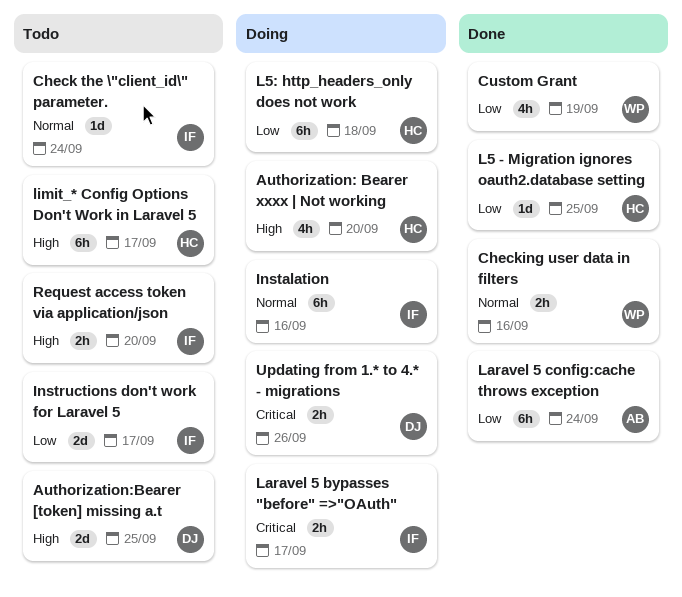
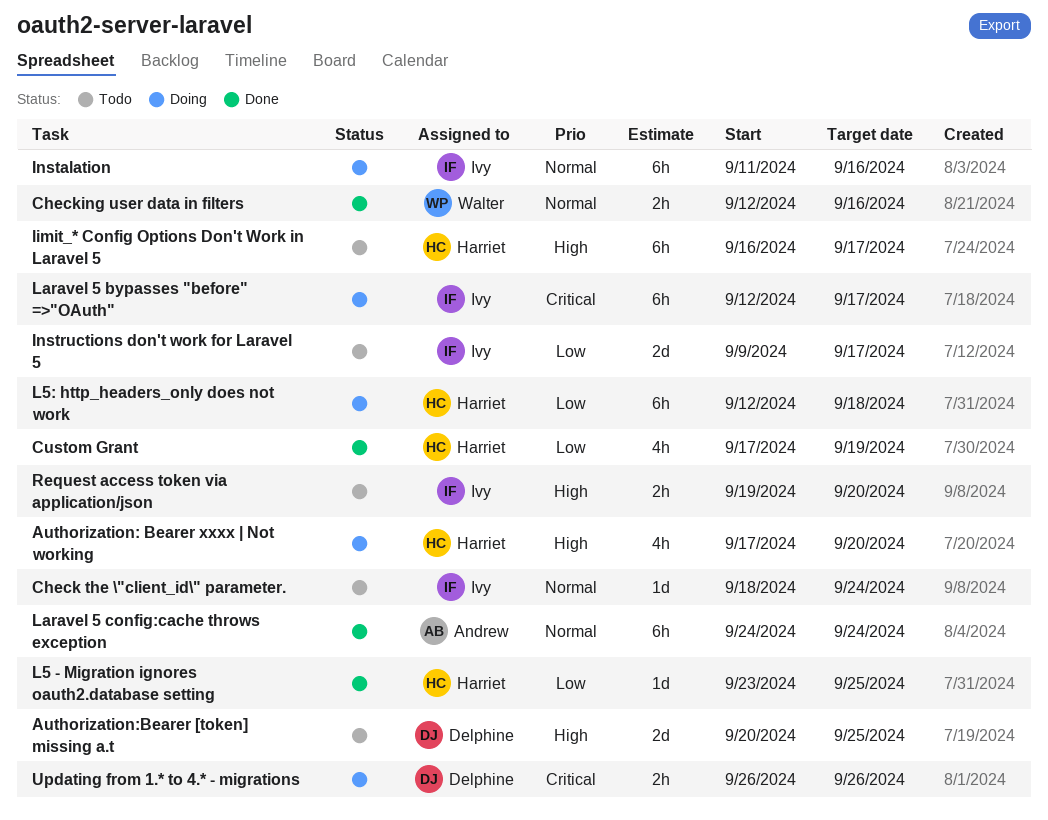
Custom Grant, owner: Walter -> Harriet
Laravel 5 bypasses "before" =>"OAuth", estimate: 2h -> 6h
Laravel 5 config:cache throws exception, priority: Low -> Normal

